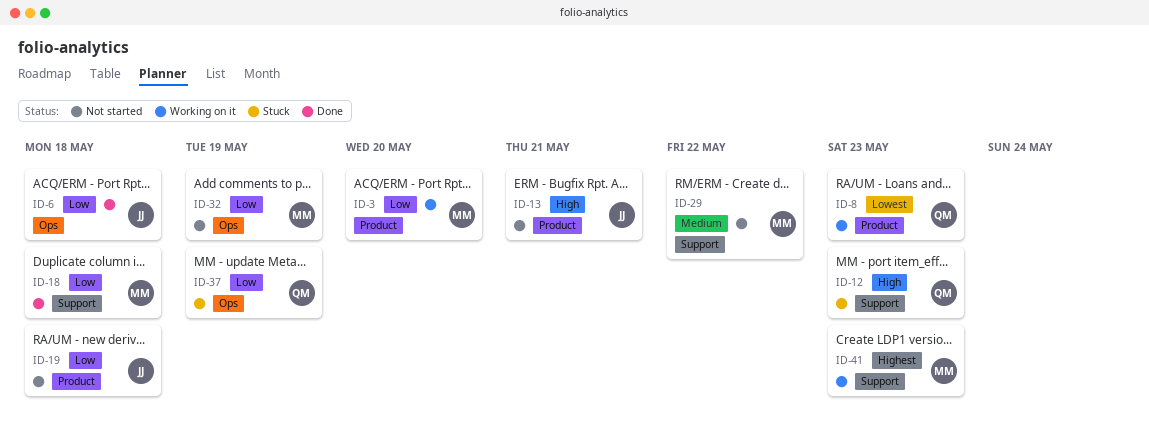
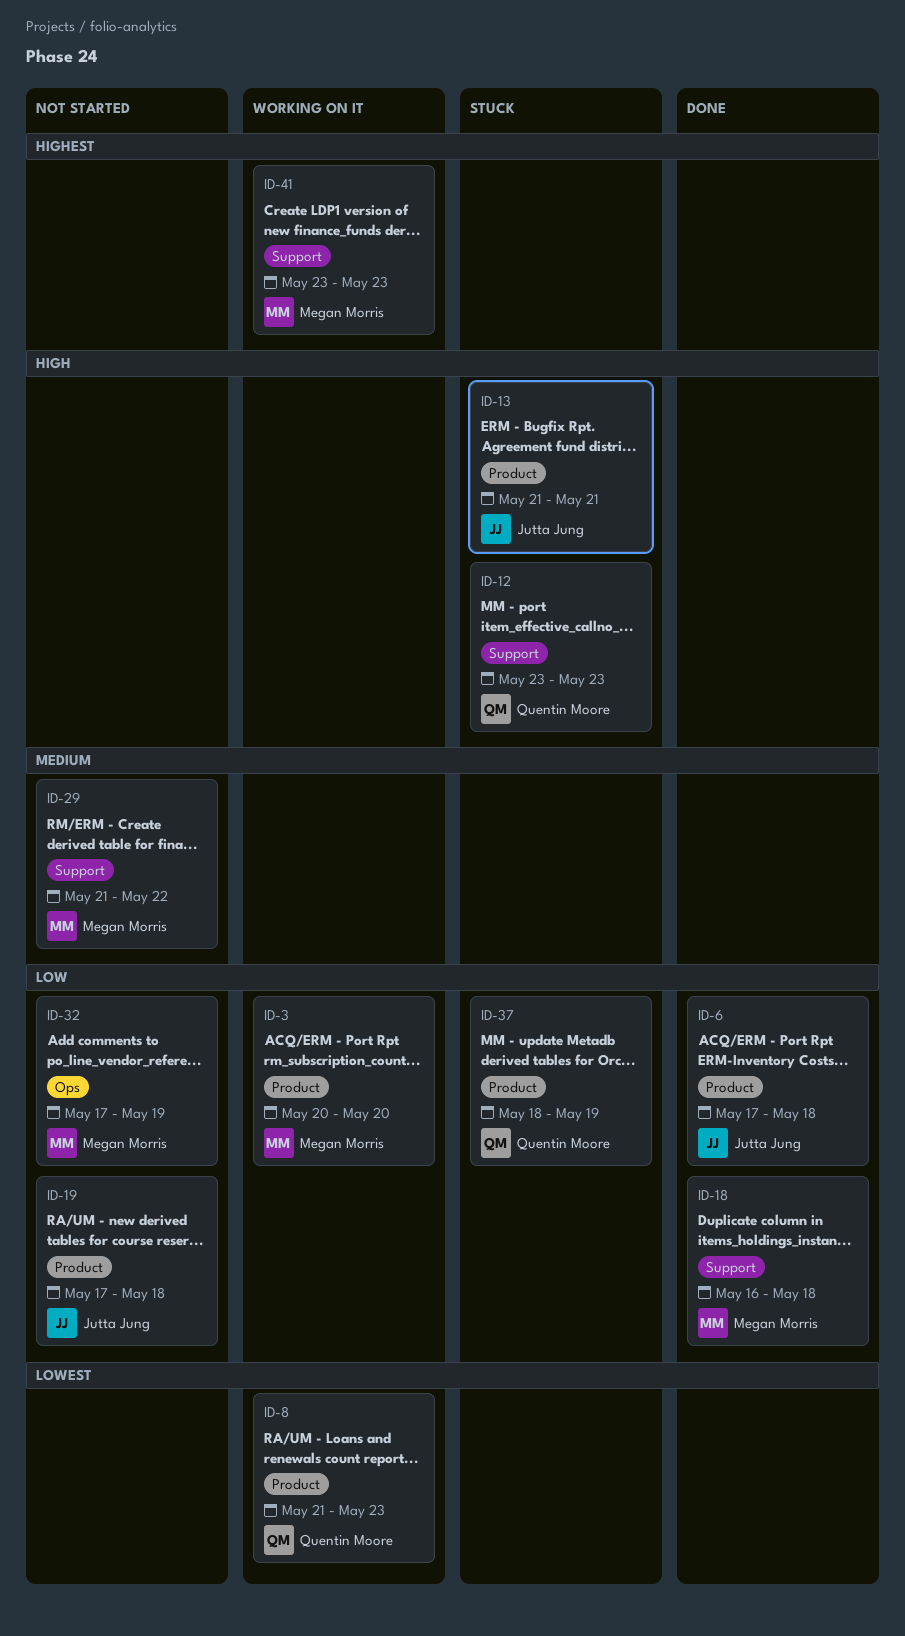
ID-6, label: Ops -> Product
ID-13, status: Not started -> Stuck
ID-37, label: Ops -> Product

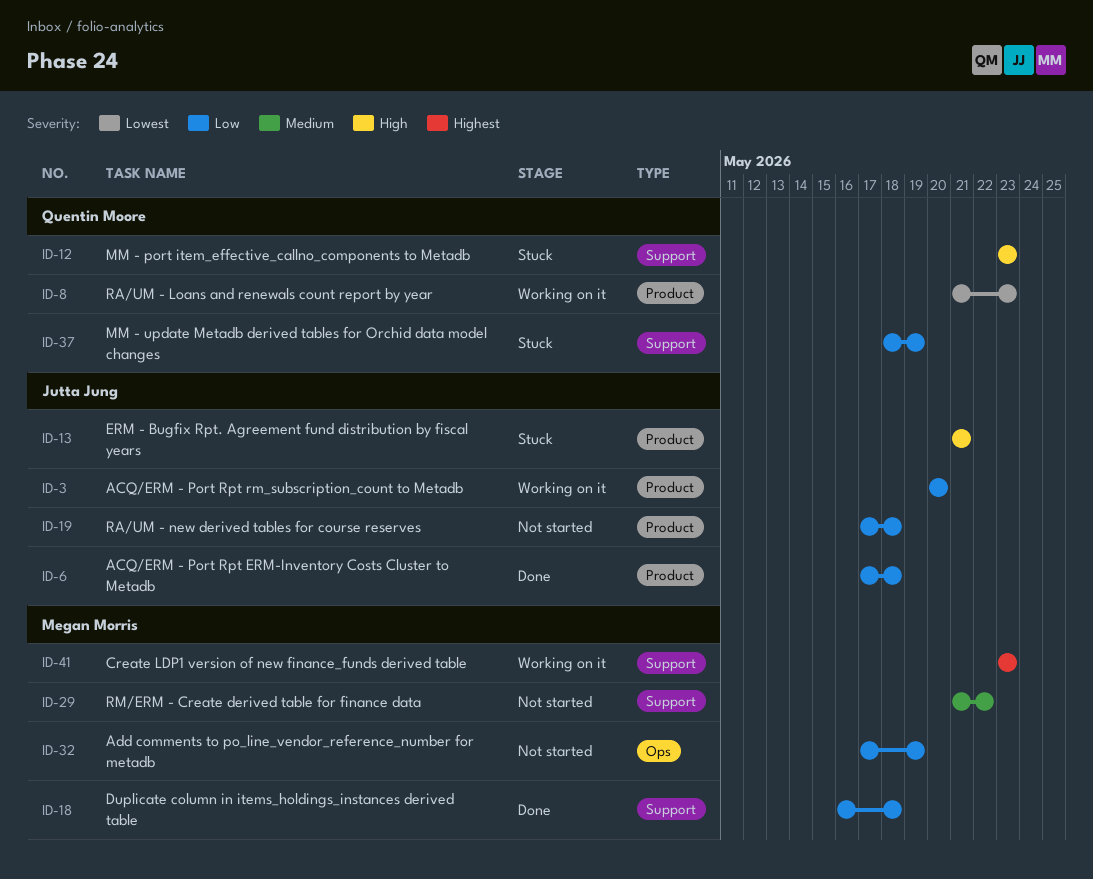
ID-3, owner: Megan Morris -> Jutta Jung
ID-37, label: Product -> Support

